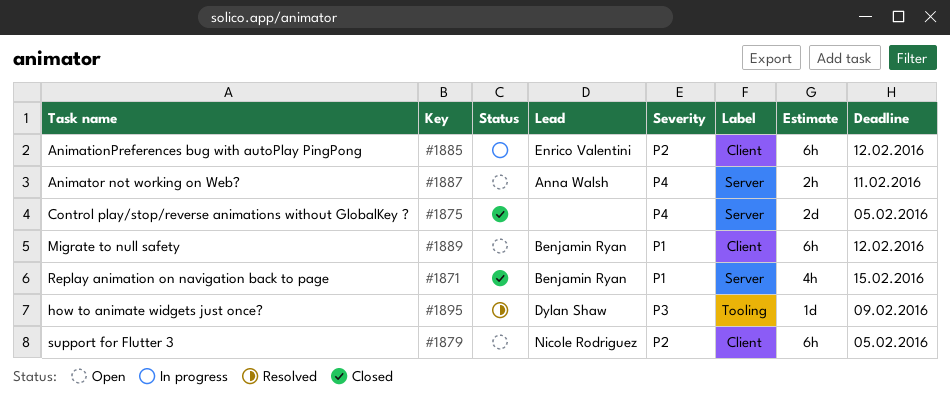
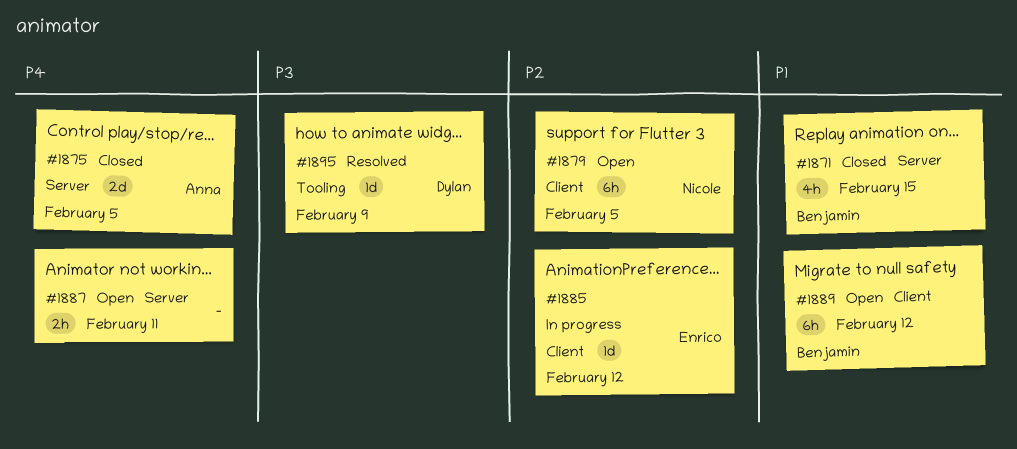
#1875, owner: none -> Anna Walsh
#1885, estimate: 6h -> 1d
#1887, owner: Anna Walsh -> none

